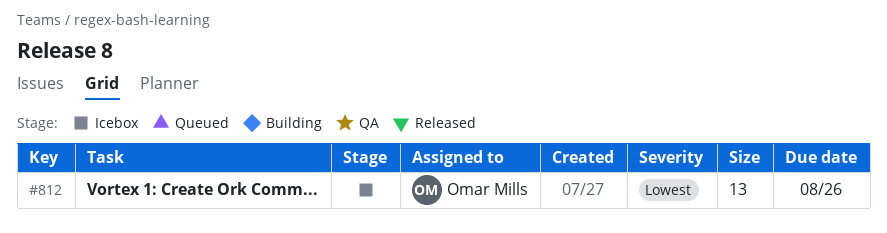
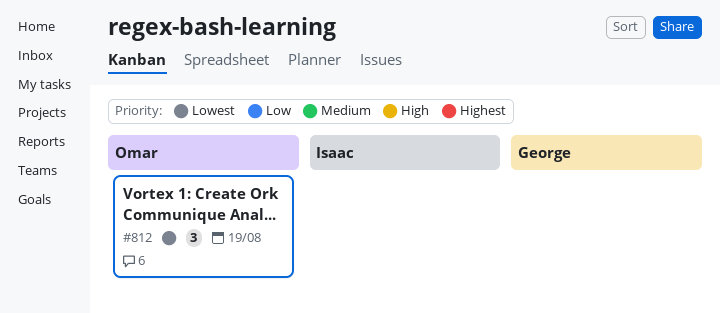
#812, estimate: 13 -> 3
#812, due: Aug 26 -> Aug 19

